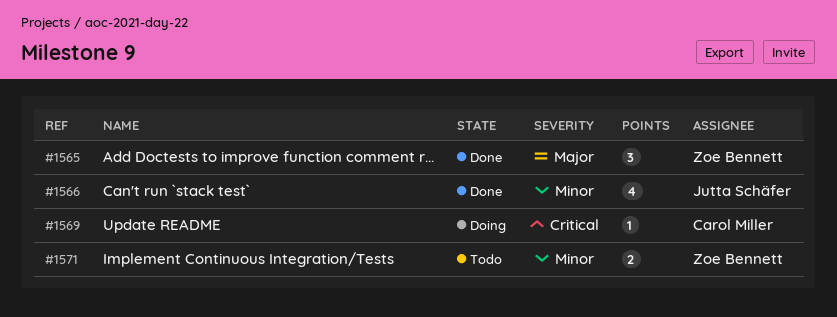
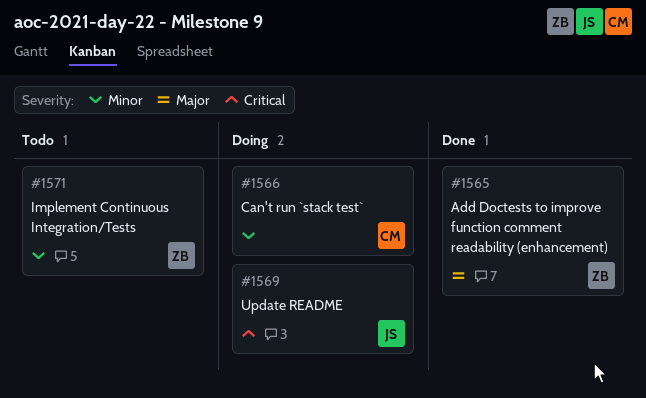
#1566, status: Done -> Doing
#1566, owner: Jutta Schäfer -> Carol Miller
#1569, owner: Carol Miller -> Jutta Schäfer

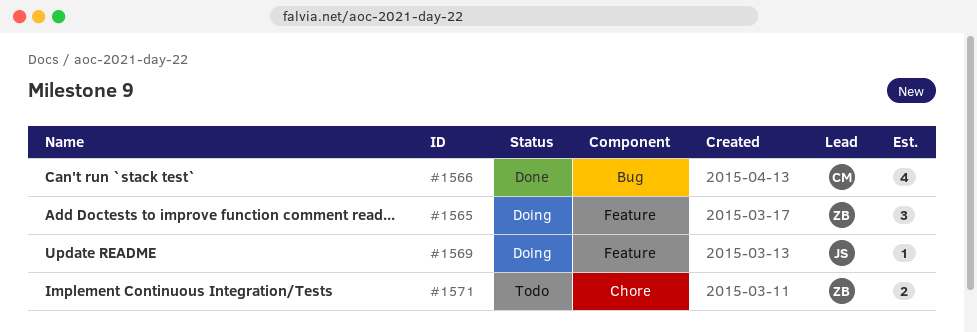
#1565, status: Done -> Doing
#1566, status: Doing -> Done

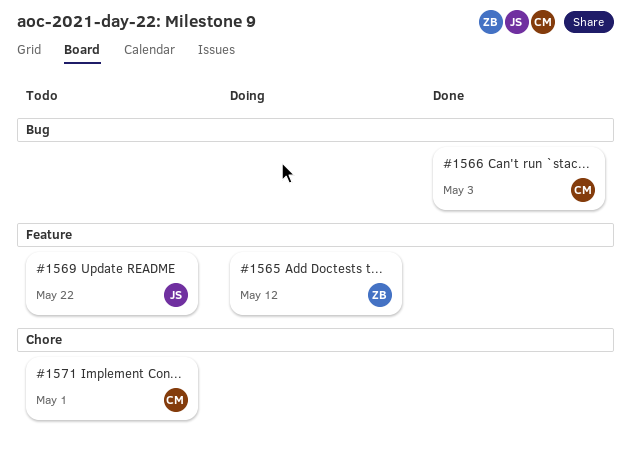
#1569, status: Doing -> Todo
#1571, owner: ZB -> CM

